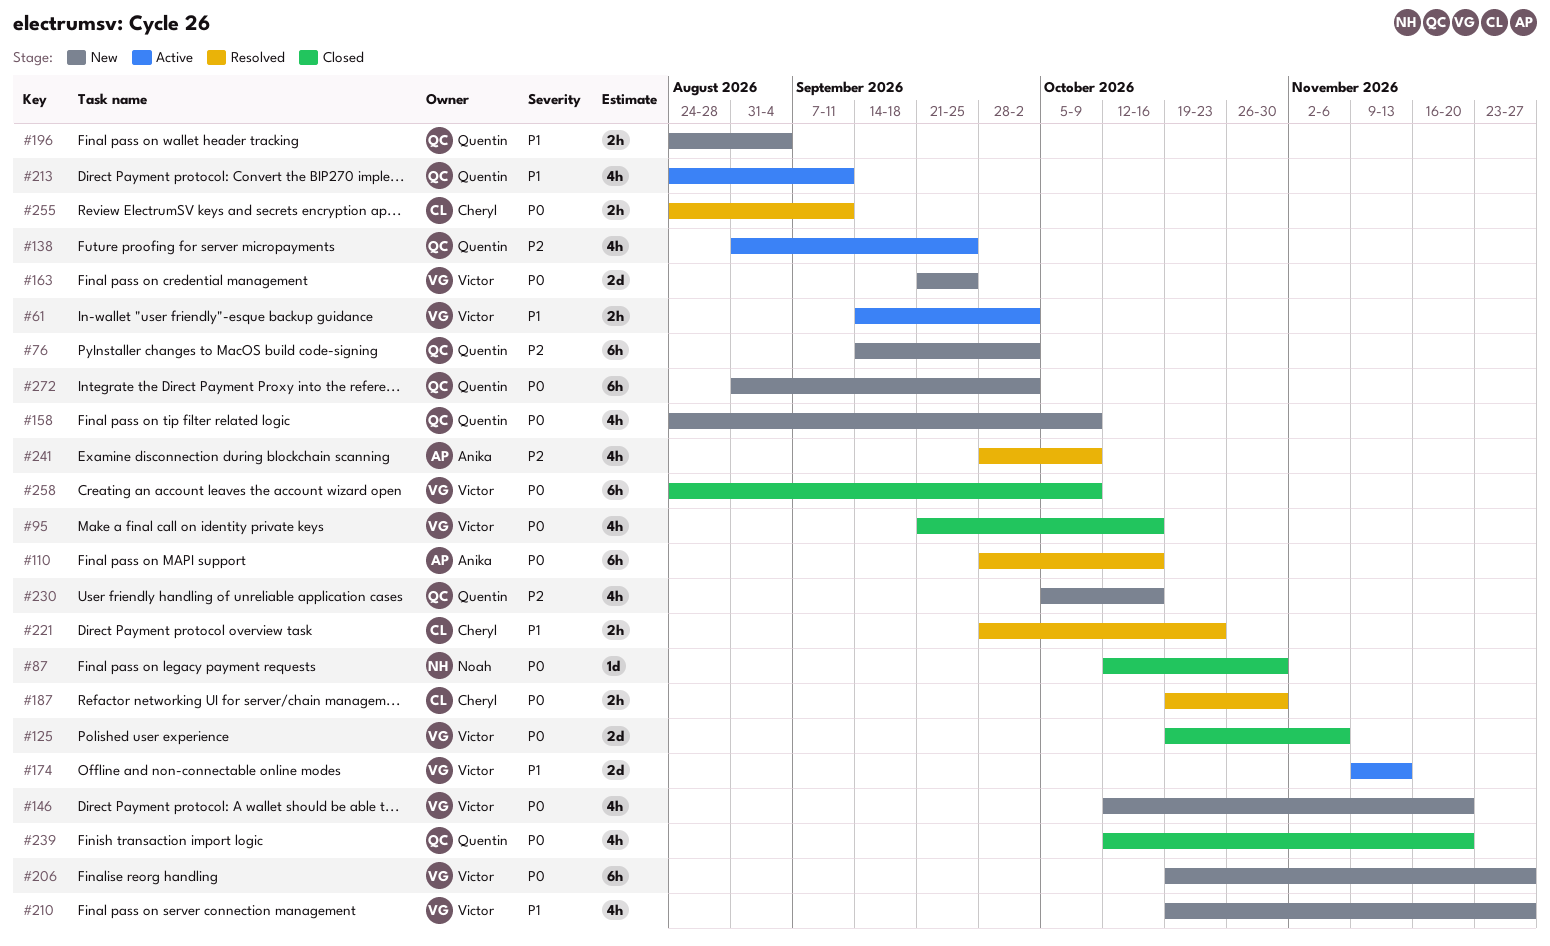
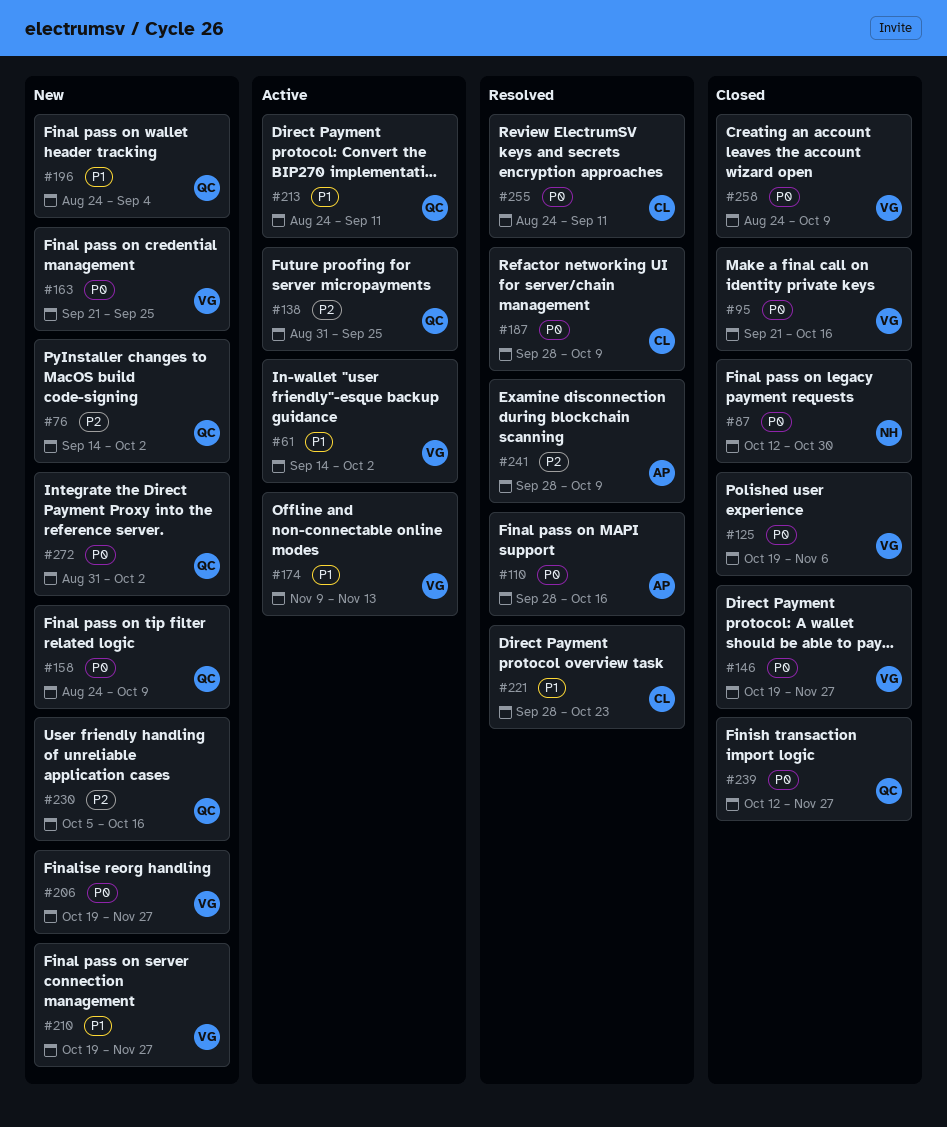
#146, status: New -> Closed
#146, start: Oct 12 -> Oct 19
#146, due: Nov 20 -> Nov 27
#187, start: Oct 19 -> Sep 28
#187, due: Oct 30 -> Oct 9
#239, due: Nov 20 -> Nov 27

